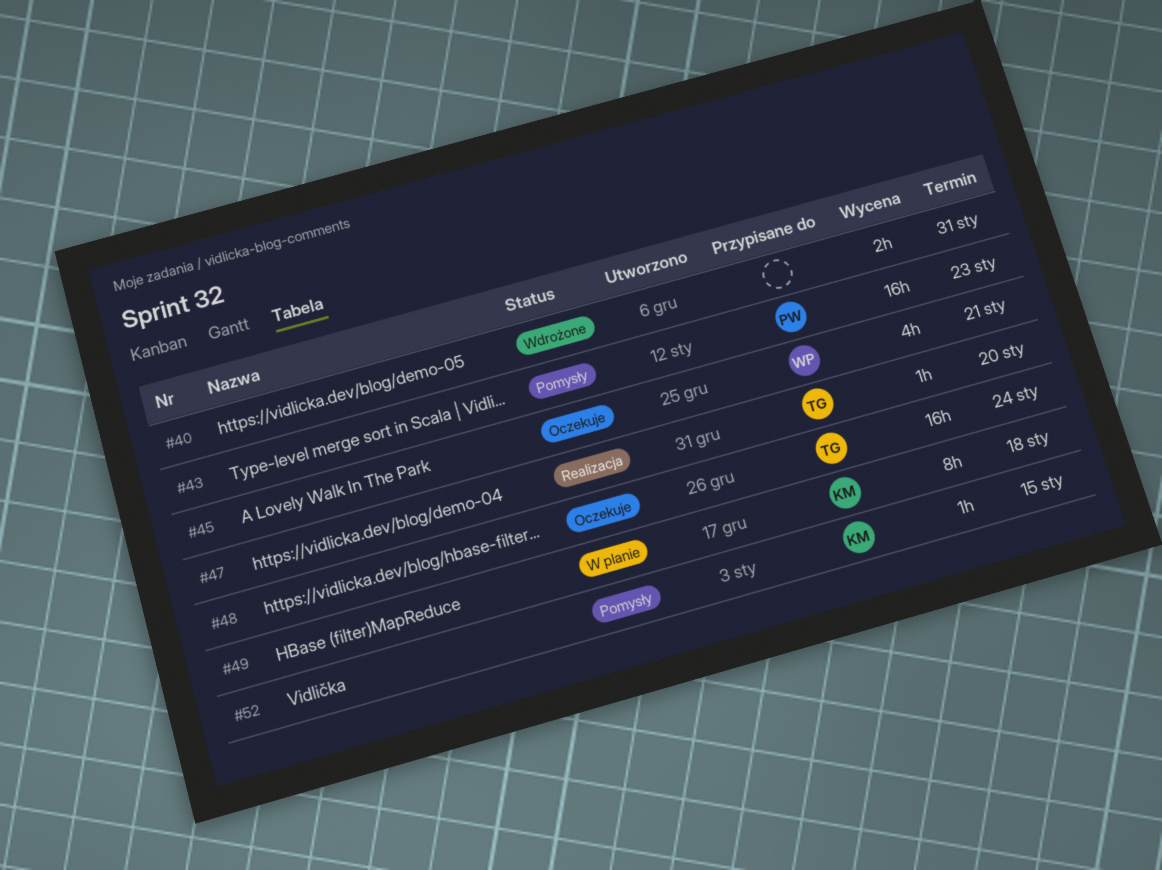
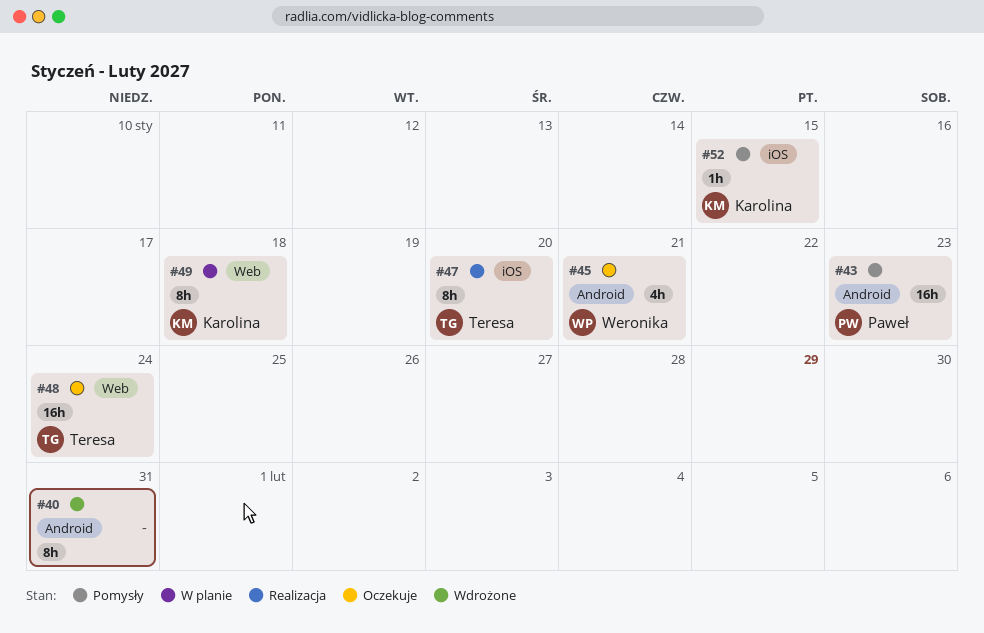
#40, estimate: 2h -> 8h
#47, estimate: 1h -> 8h

